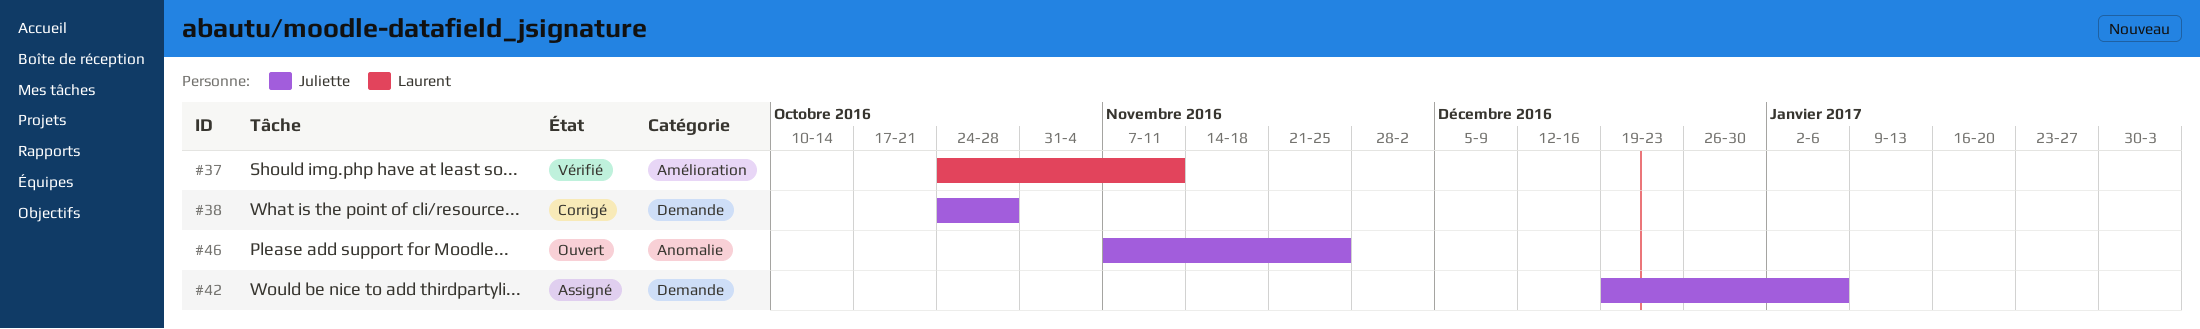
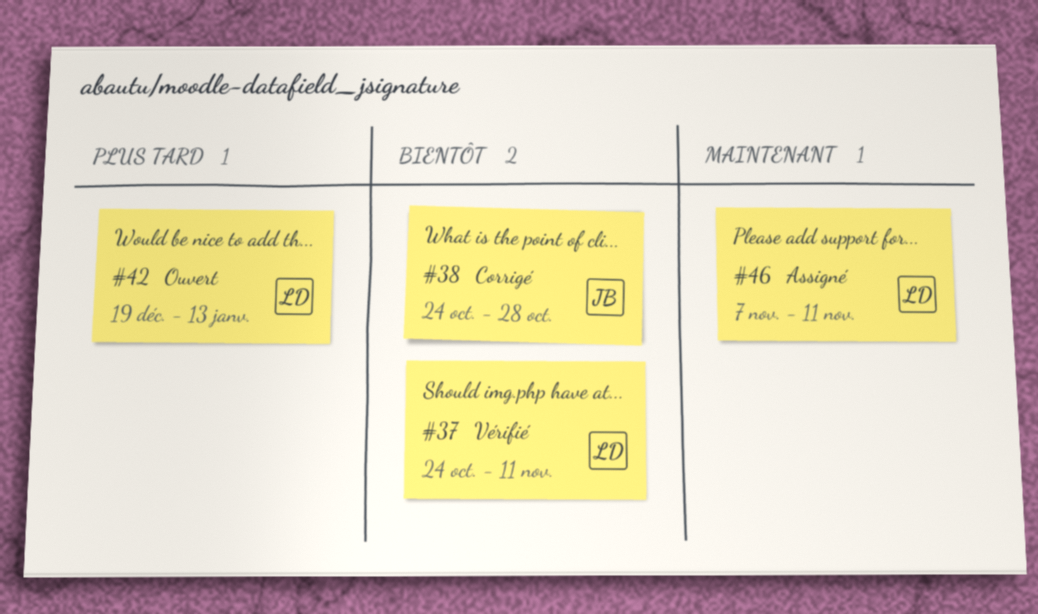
#42, status: Assigné -> Ouvert
#42, owner: Juliette -> Laurent
#42, due: Jan 6 -> Jan 13
#46, status: Ouvert -> Assigné
#46, owner: Juliette -> Laurent
#46, due: Nov 25 -> Nov 11

